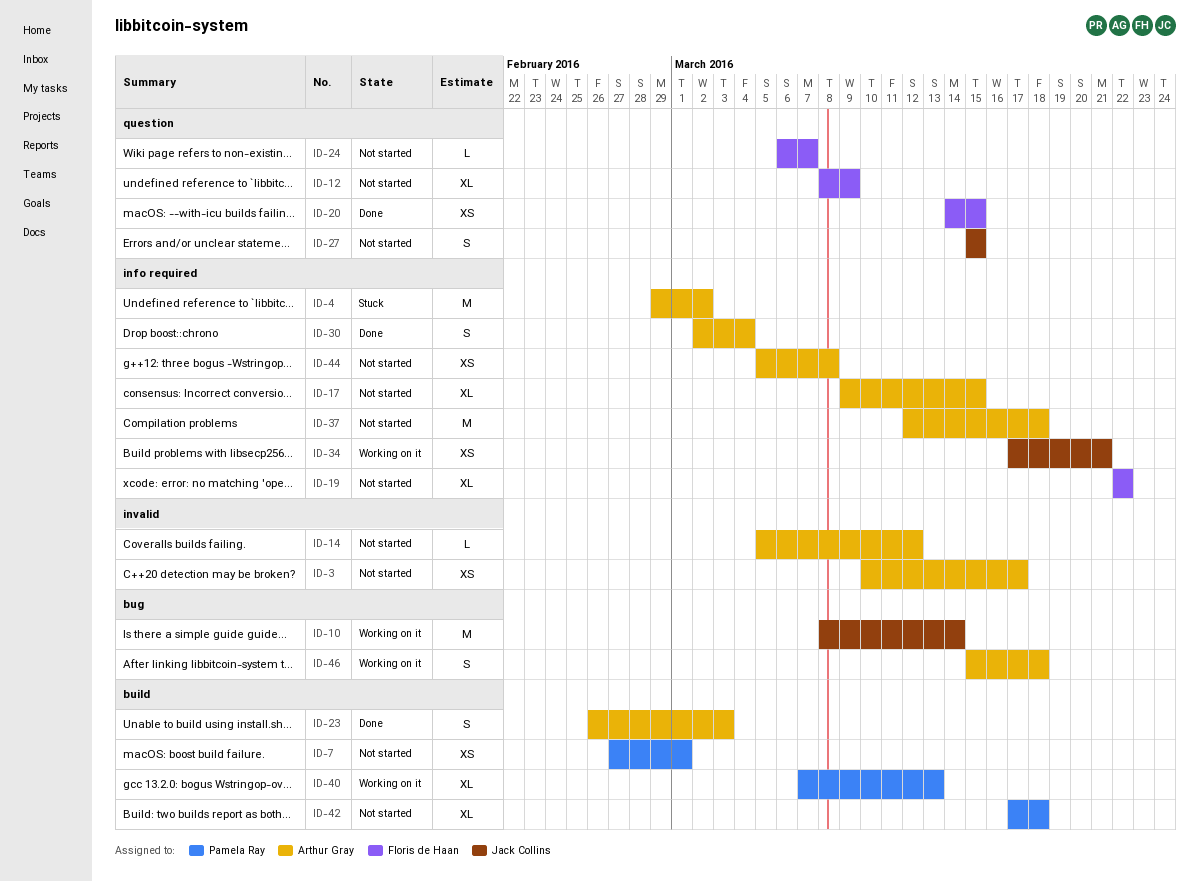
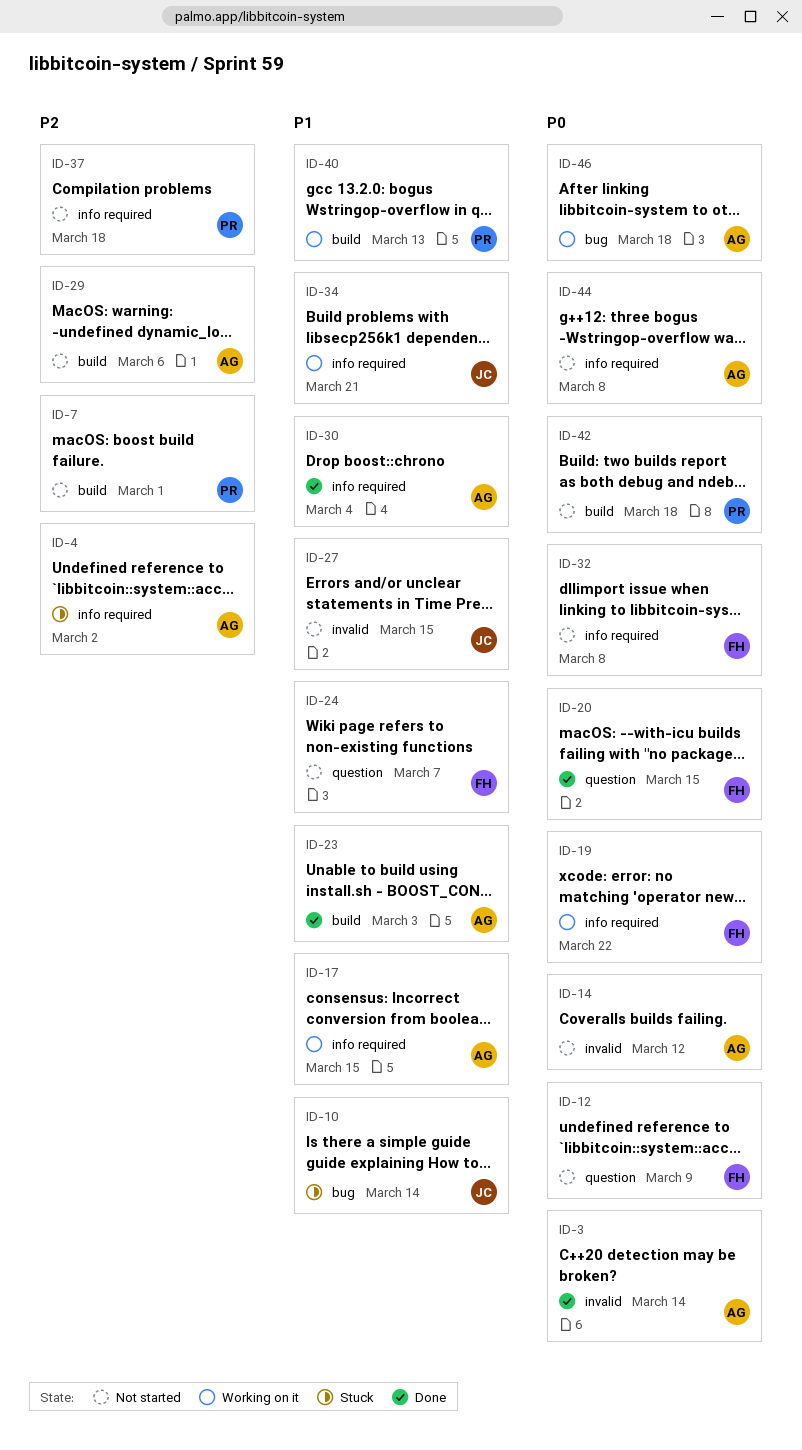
ID-3, status: Not started -> Done
ID-3, due: Mar 17 -> Mar 14
ID-10, status: Working on it -> Stuck
ID-17, status: Not started -> Working on it
ID-19, status: Not started -> Working on it
ID-27, label: question -> invalid
ID-29: none -> present
ID-32: none -> present
ID-37, owner: Arthur Gray -> Pamela Ray

